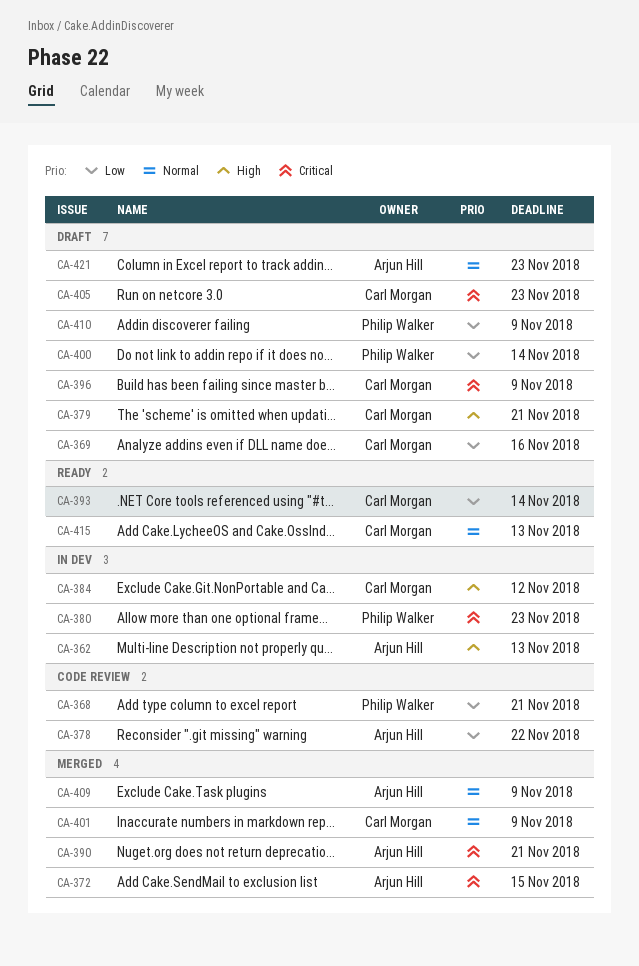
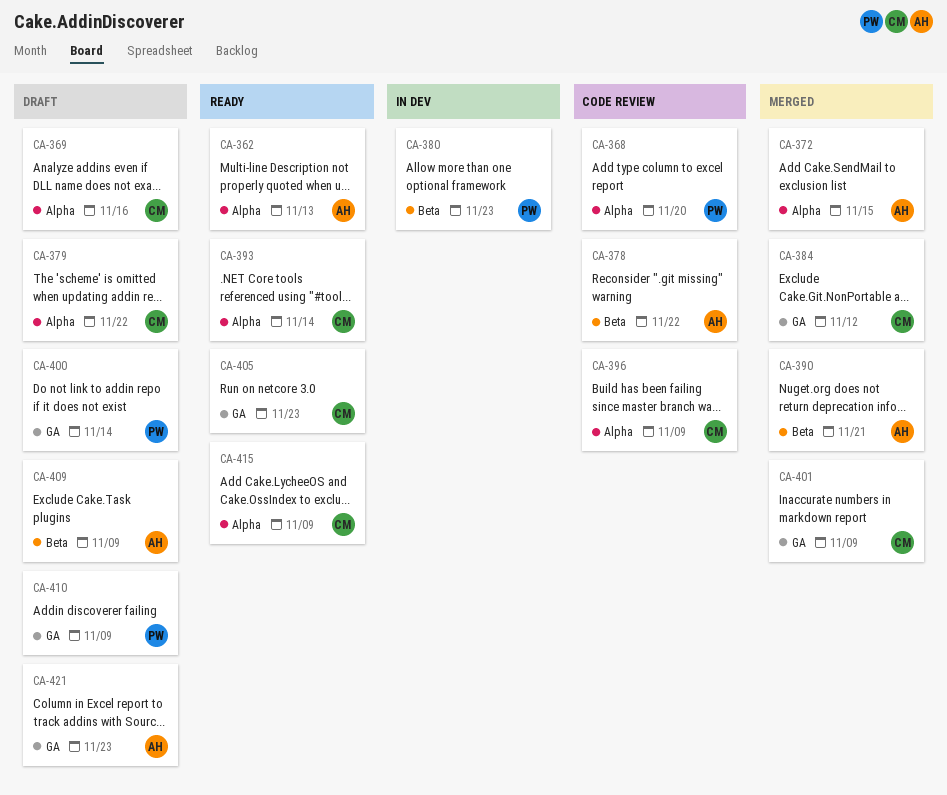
CA-362, status: In dev -> Ready
CA-368, due: Nov 21 -> Nov 20
CA-379, due: Nov 21 -> Nov 22
CA-384, status: In dev -> Merged
CA-396, status: Draft -> Code review
CA-405, status: Draft -> Ready
CA-409, status: Merged -> Draft
CA-415, due: Nov 13 -> Nov 9

